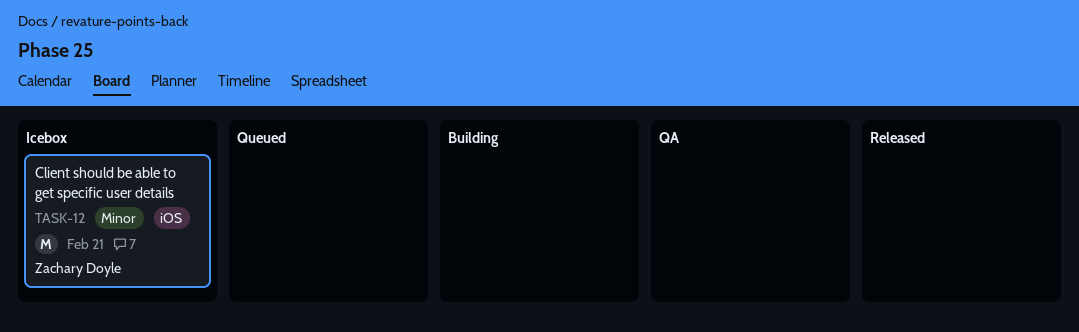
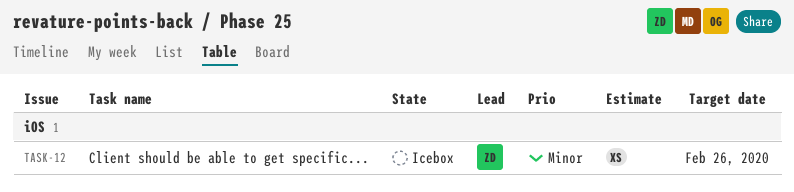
TASK-12, estimate: M -> XS
TASK-12, due: Feb 21 -> Feb 26

